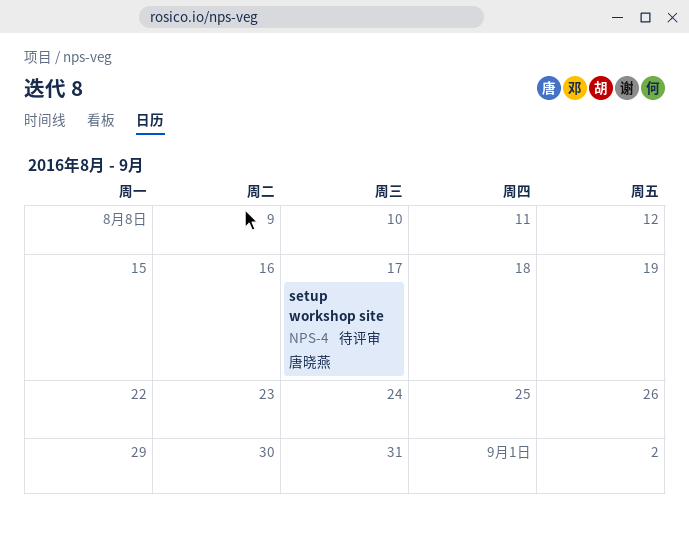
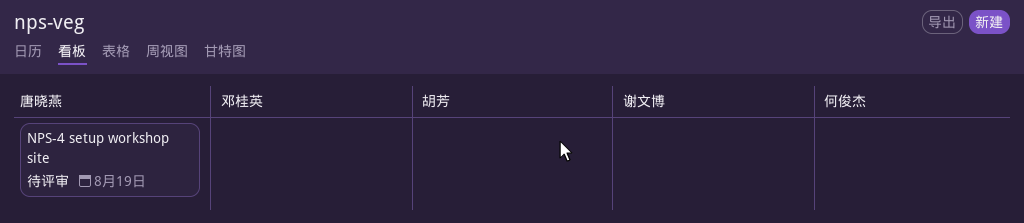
NPS-4, due: Aug 17 -> Aug 19

